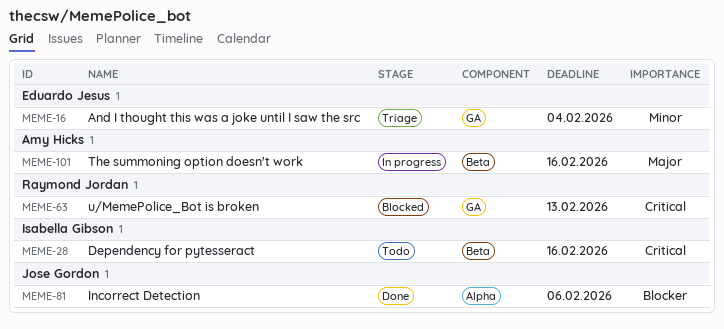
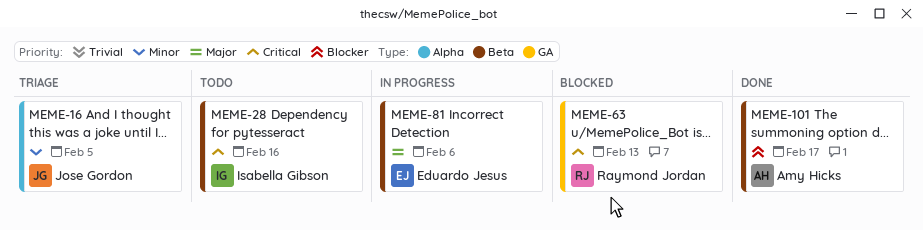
MEME-16, owner: Eduardo Jesus -> Jose Gordon
MEME-16, label: GA -> Alpha
MEME-16, due: Feb 4 -> Feb 5
MEME-81, status: Done -> In progress
MEME-81, owner: Jose Gordon -> Eduardo Jesus
MEME-81, priority: Blocker -> Major
MEME-81, label: Alpha -> Beta
MEME-101, status: In progress -> Done
MEME-101, priority: Major -> Blocker
MEME-101, due: Feb 16 -> Feb 17

